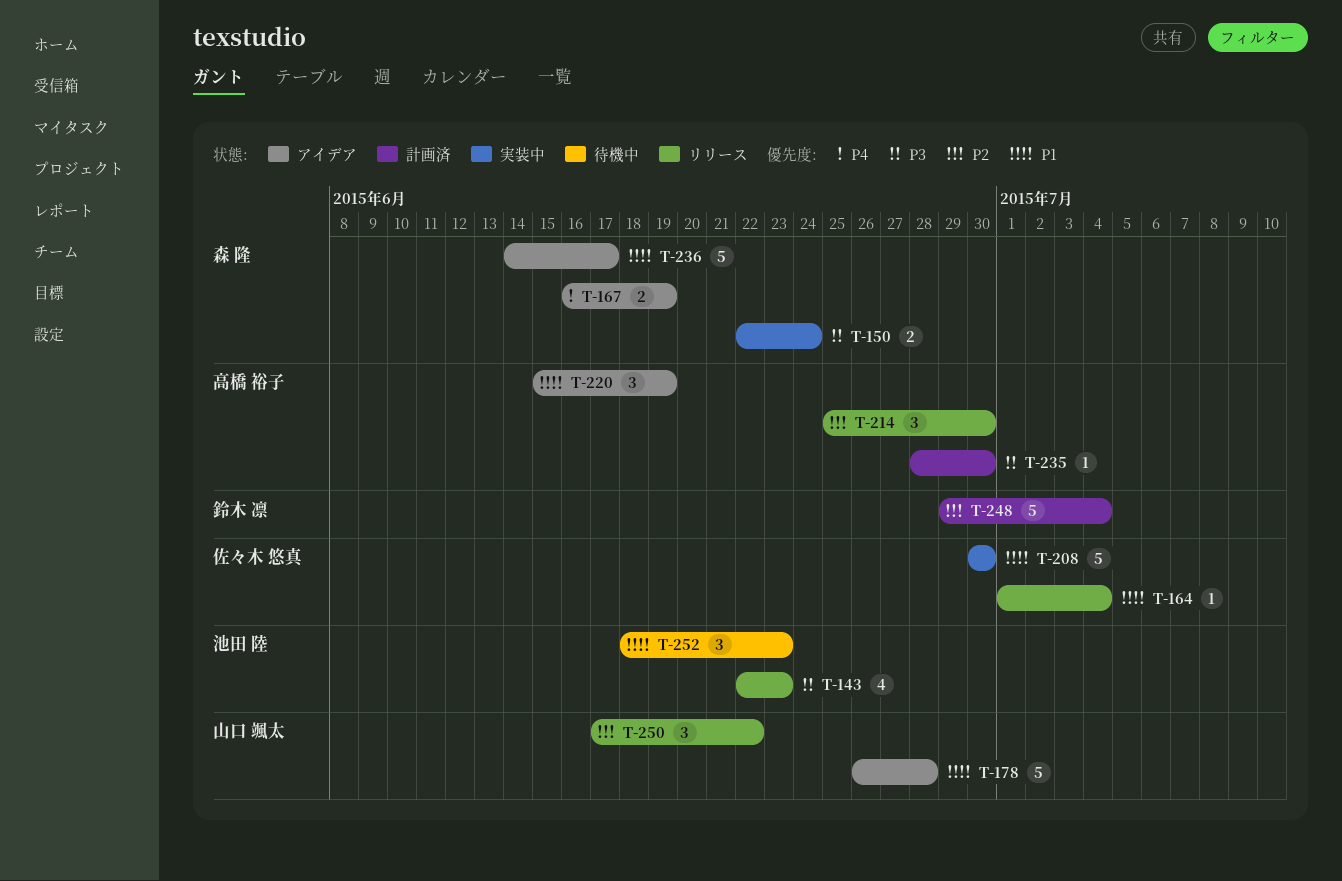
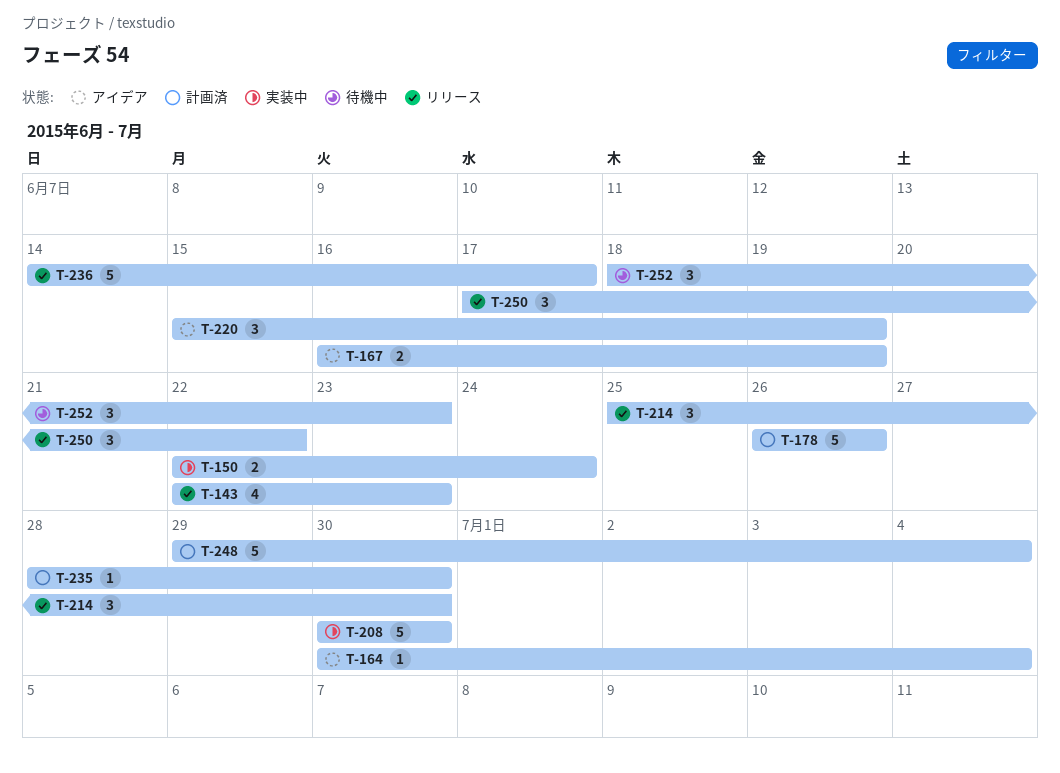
T-164, status: リリース -> アイデア
T-164, start: Jul 1 -> Jun 30
T-178, status: アイデア -> 計画済
T-178, due: Jun 28 -> Jun 26
T-236, status: アイデア -> リリース

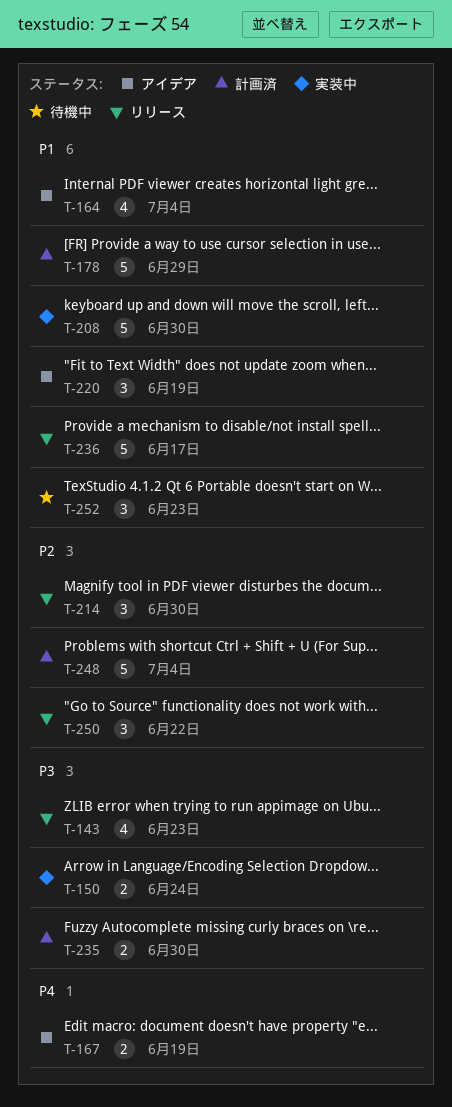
T-164, estimate: 1 -> 4
T-178, due: Jun 26 -> Jun 29
T-235, estimate: 1 -> 2

